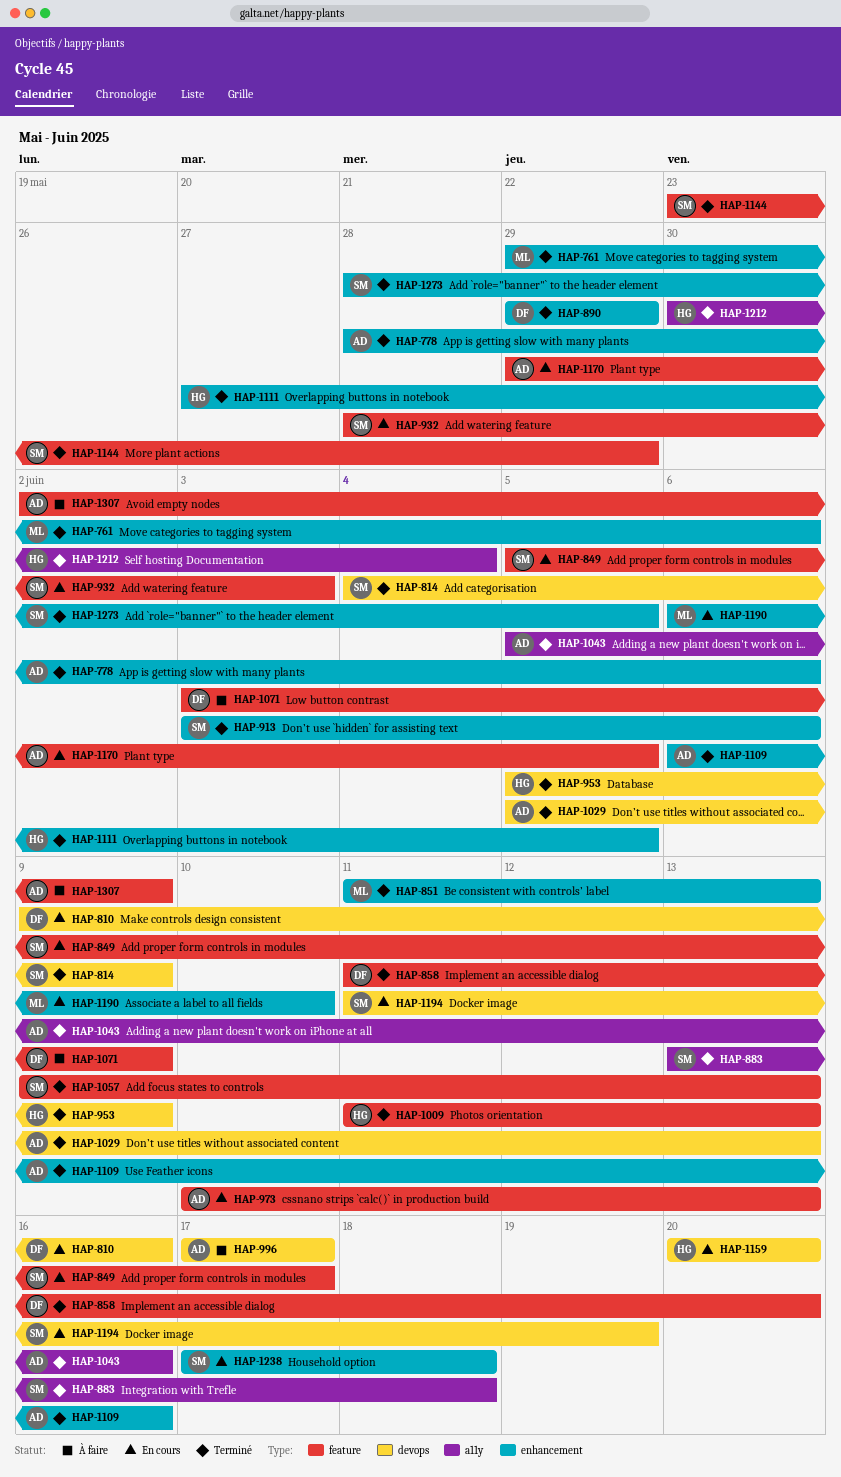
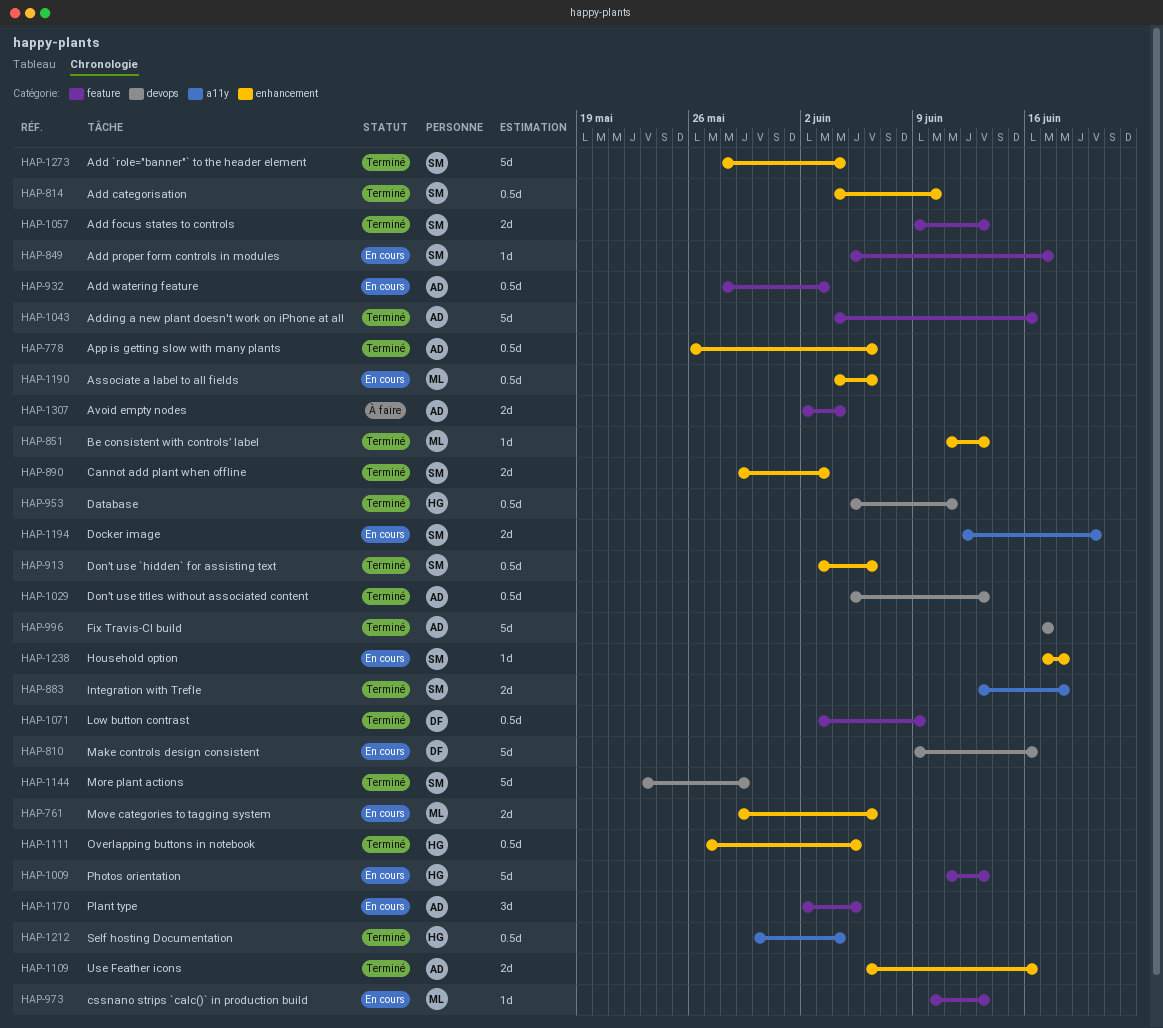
HAP-761, status: Terminé -> En cours
HAP-778, start: May 28 -> May 26
HAP-814, label: devops -> enhancement
HAP-814, due: Jun 9 -> Jun 10
HAP-858: present -> none
HAP-890, owner: DF -> SM
HAP-890, due: May 29 -> Jun 3
HAP-932, owner: SM -> AD
HAP-953, due: Jun 9 -> Jun 11
HAP-973, owner: AD -> ML
HAP-996, status: À faire -> Terminé
HAP-1009, status: Terminé -> En cours
HAP-1043, label: a11y -> feature
HAP-1043, start: Jun 5 -> Jun 4
HAP-1071, status: À faire -> Terminé
HAP-1144, label: feature -> devops
HAP-1159: present -> none
HAP-1170, start: May 29 -> Jun 2
HAP-1190, start: Jun 6 -> Jun 4
HAP-1190, due: Jun 10 -> Jun 6
HAP-1194, label: devops -> a11y
HAP-1194, start: Jun 11 -> Jun 12
HAP-1194, due: Jun 19 -> Jun 20
HAP-1273, due: Jun 5 -> Jun 4
HAP-1307, due: Jun 9 -> Jun 4

